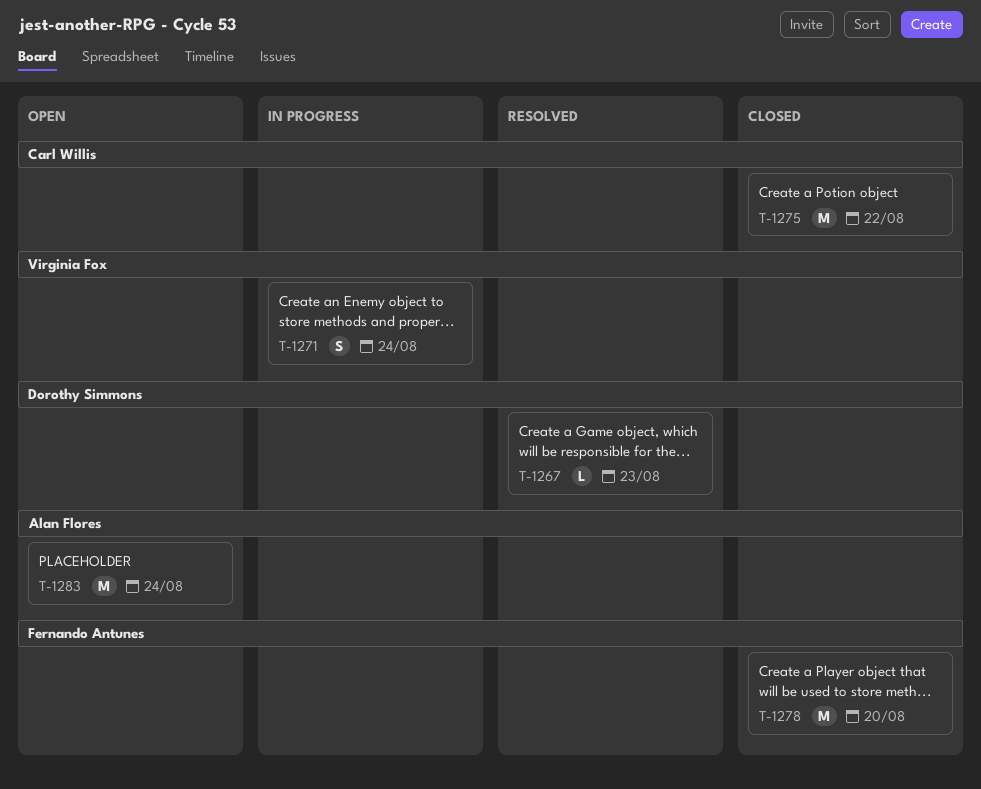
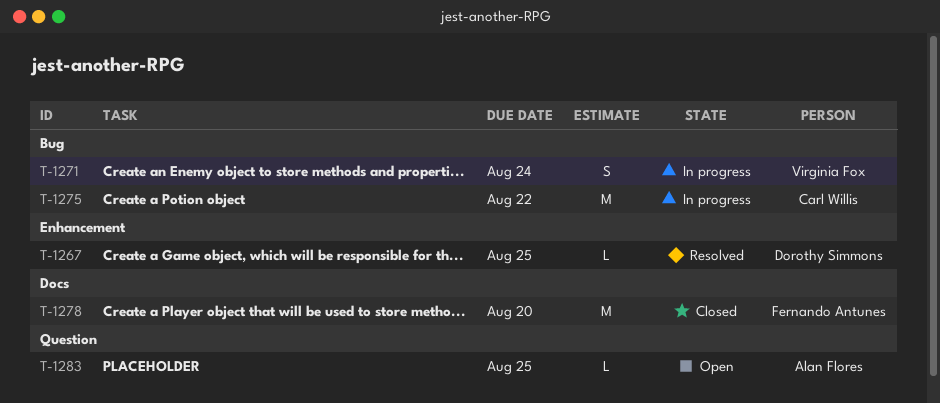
T-1267, due: Aug 23 -> Aug 25
T-1275, status: Closed -> In progress
T-1283, estimate: M -> L
T-1283, due: Aug 24 -> Aug 25

